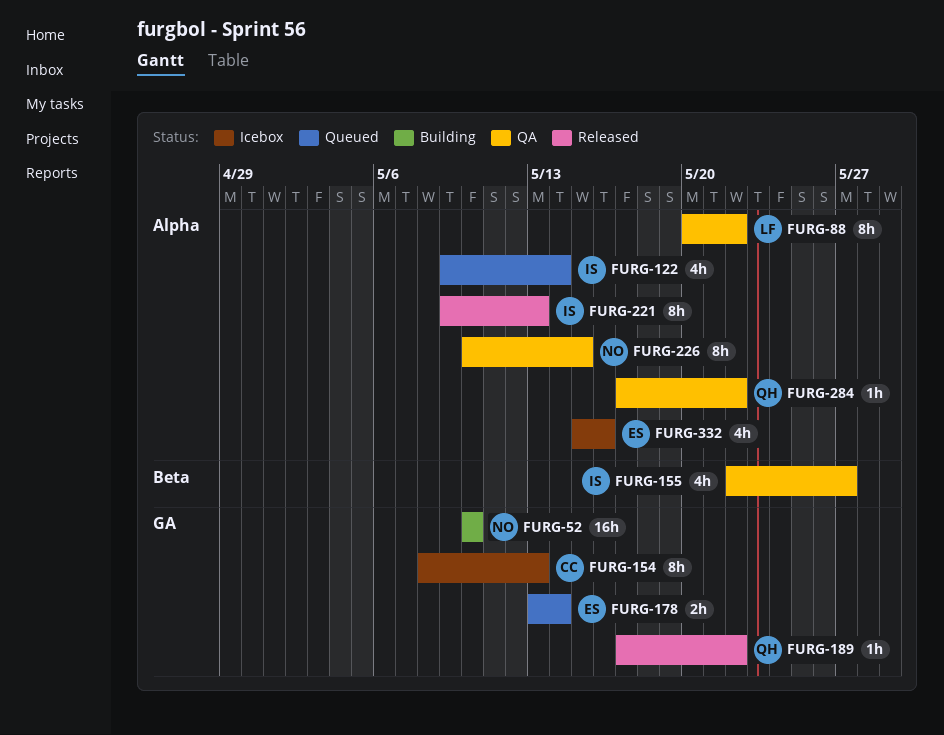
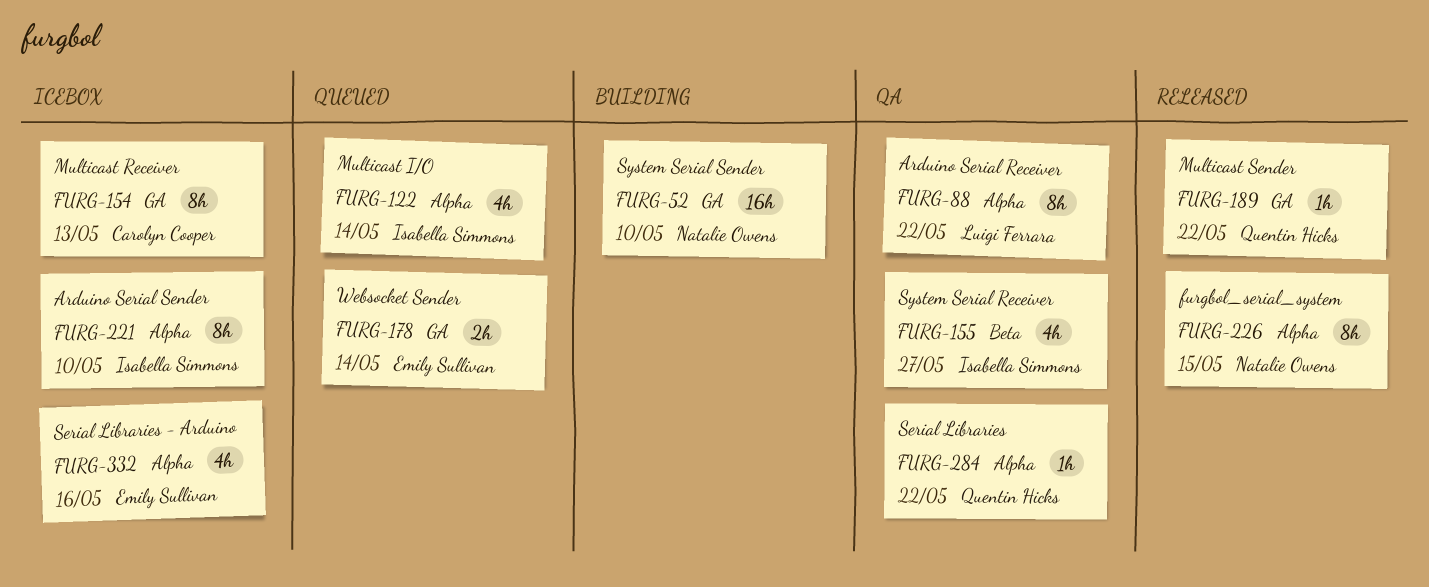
FURG-221, status: Released -> Icebox
FURG-221, due: May 13 -> May 10
FURG-226, status: QA -> Released

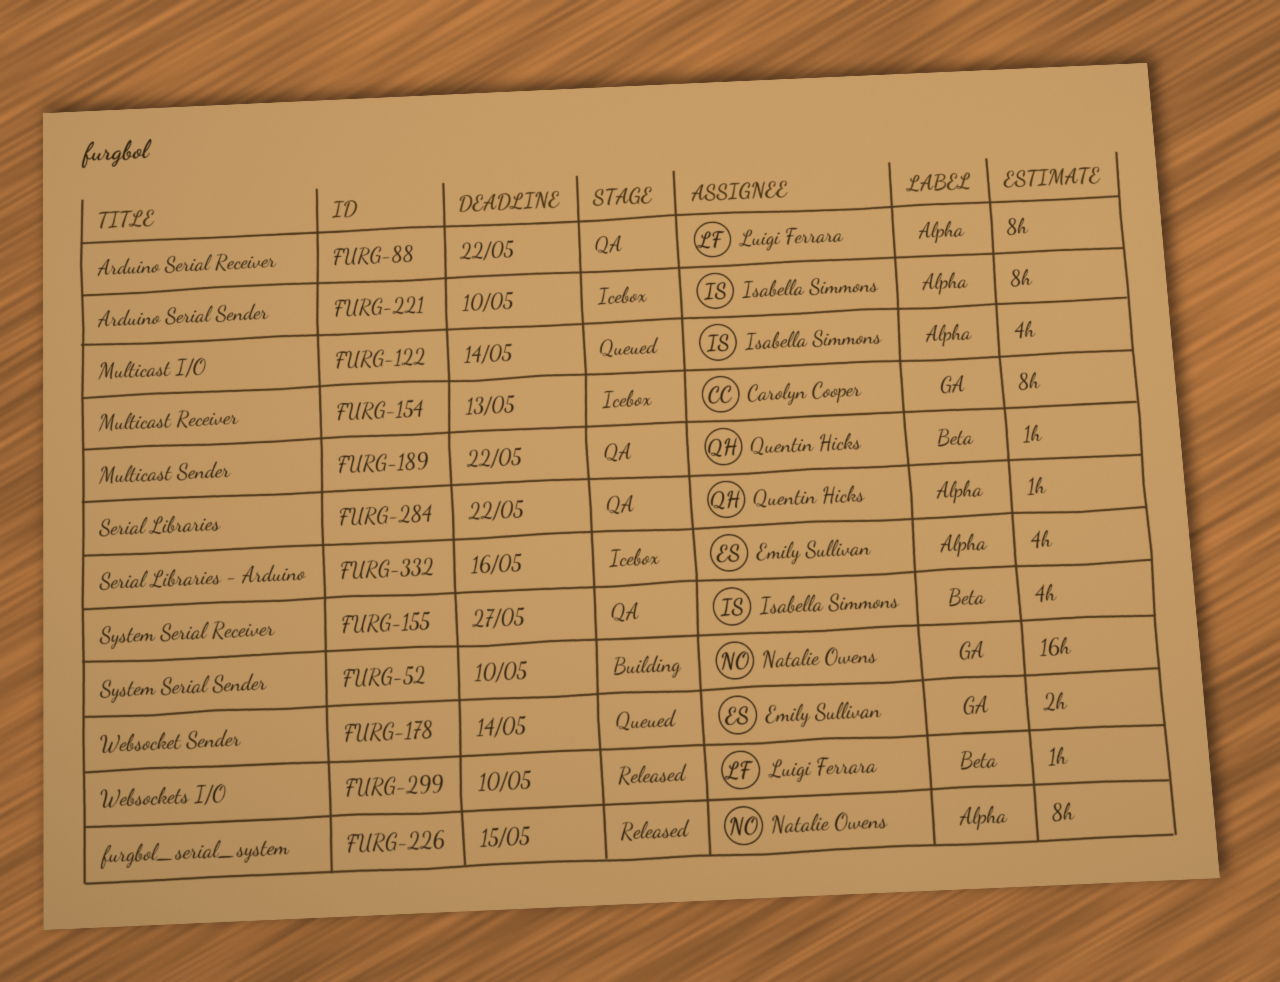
FURG-189, status: Released -> QA
FURG-189, label: GA -> Beta
FURG-299: none -> present

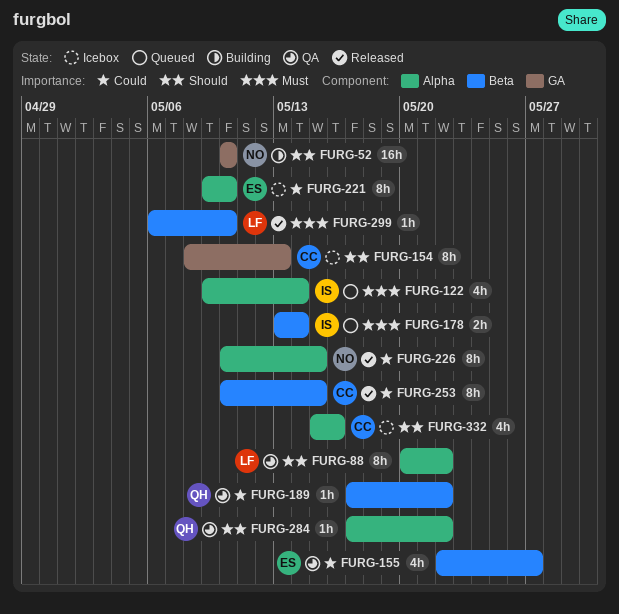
FURG-155, owner: Isabella Simmons -> Emily Sullivan
FURG-178, owner: Emily Sullivan -> Isabella Simmons
FURG-178, label: GA -> Beta
FURG-221, owner: Isabella Simmons -> Emily Sullivan
FURG-253: none -> present
FURG-332, owner: Emily Sullivan -> Carolyn Cooper

